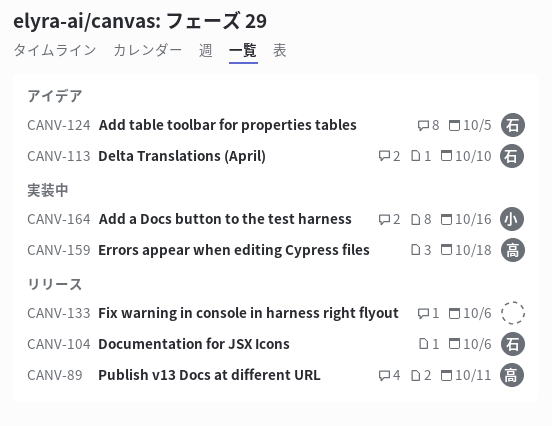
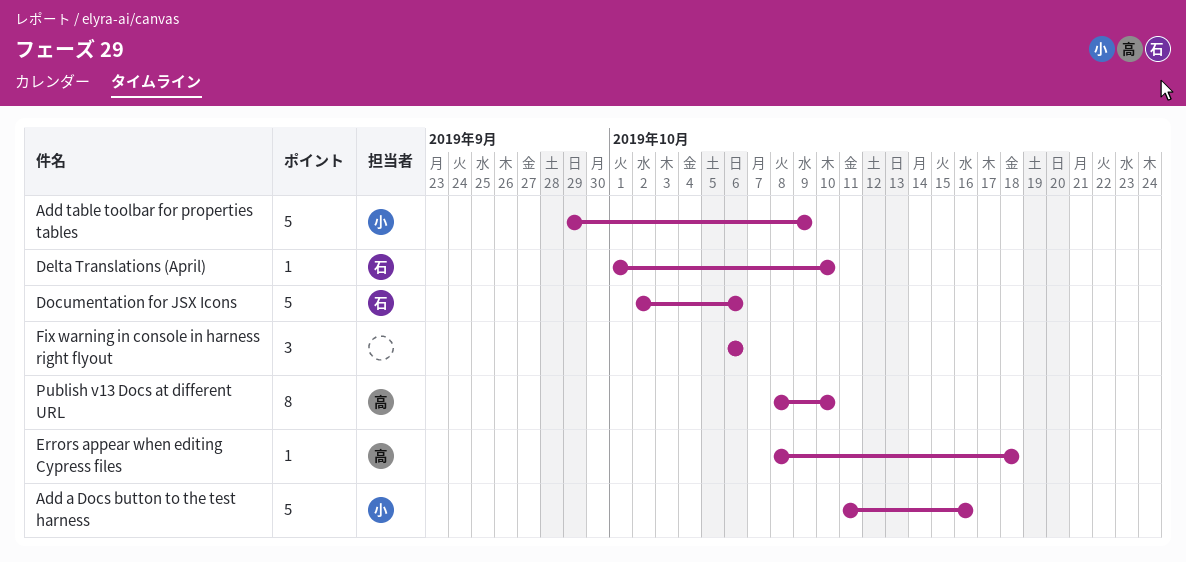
Add table toolbar for properties tables, owner: 石 -> 小
Add table toolbar for properties tables, due: Oct 5 -> Oct 9
Publish v13 Docs at different URL, due: Oct 11 -> Oct 10

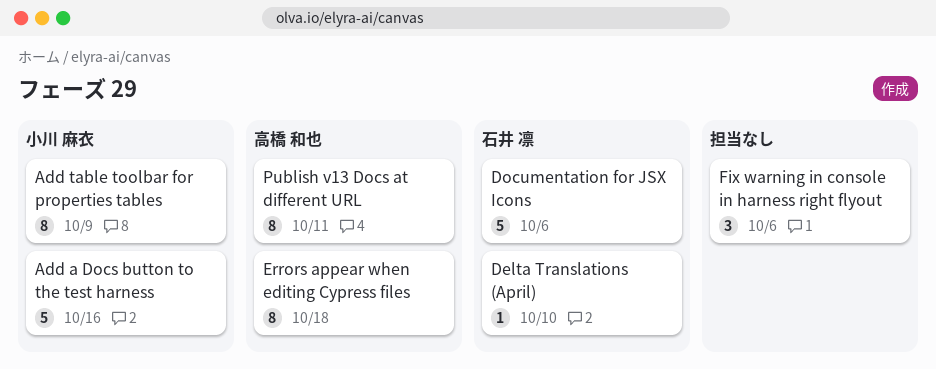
Add table toolbar for properties tables, estimate: 5 -> 8
Errors appear when editing Cypress files, estimate: 1 -> 8
Publish v13 Docs at different URL, due: Oct 10 -> Oct 11

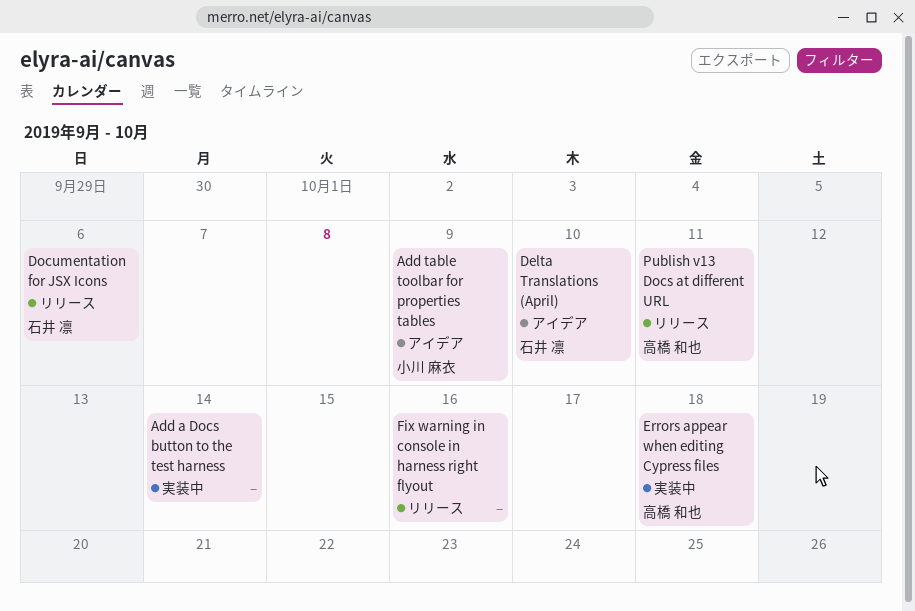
Add a Docs button to the test harness, owner: 小川 麻衣 -> none
Add a Docs button to the test harness, due: Oct 16 -> Oct 14
Fix warning in console in harness right flyout, due: Oct 6 -> Oct 16

